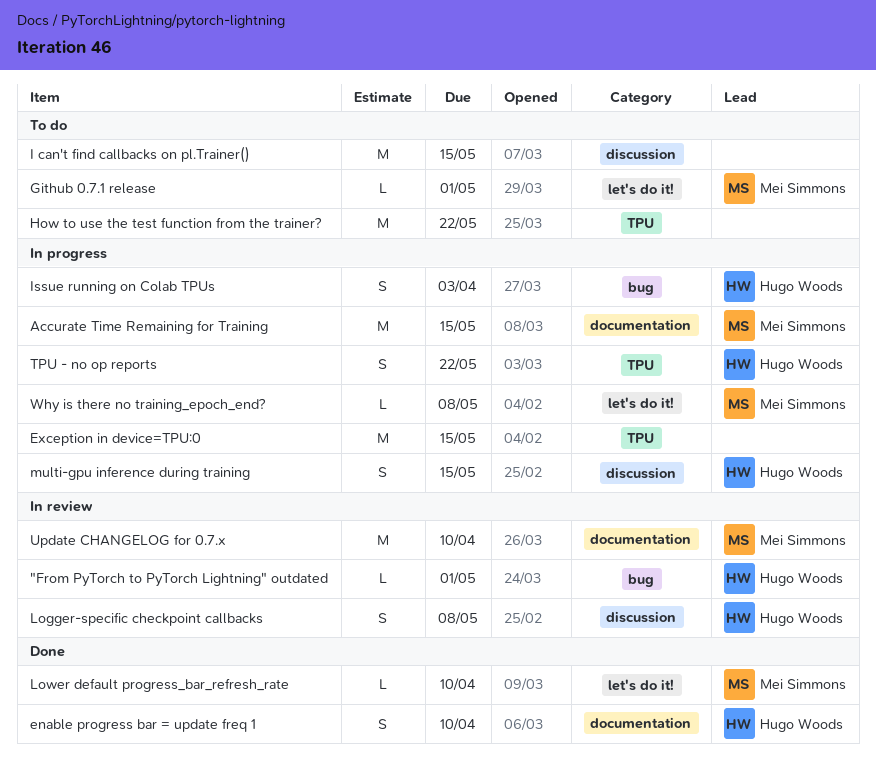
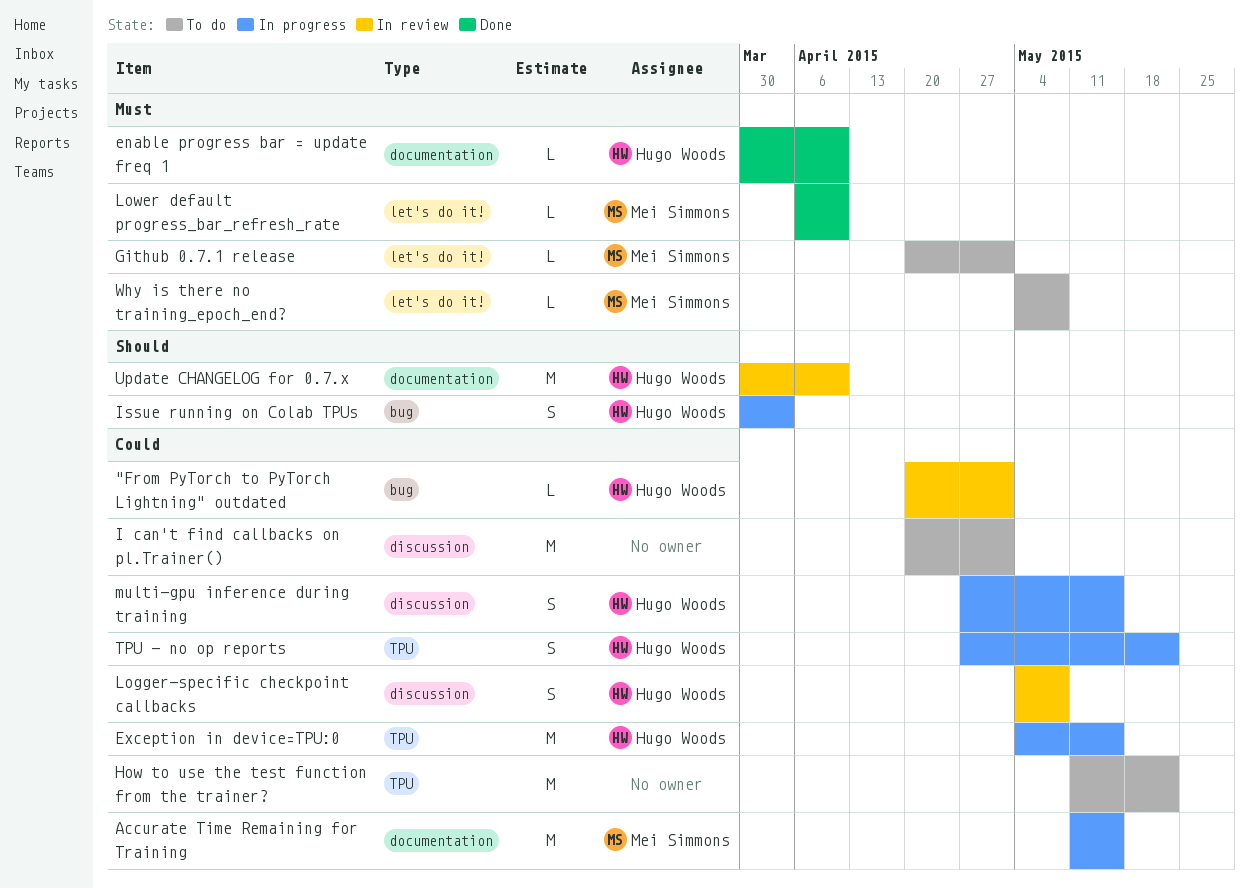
enable progress bar = update freq 1, estimate: S -> L
Exception in device=TPU:0, owner: none -> Hugo Woods
I can't find callbacks on pl.Trainer(), due: May 15 -> May 1
Update CHANGELOG for 0.7.x, owner: Mei Simmons -> Hugo Woods
Why is there no training_epoch_end?, status: In progress -> To do

